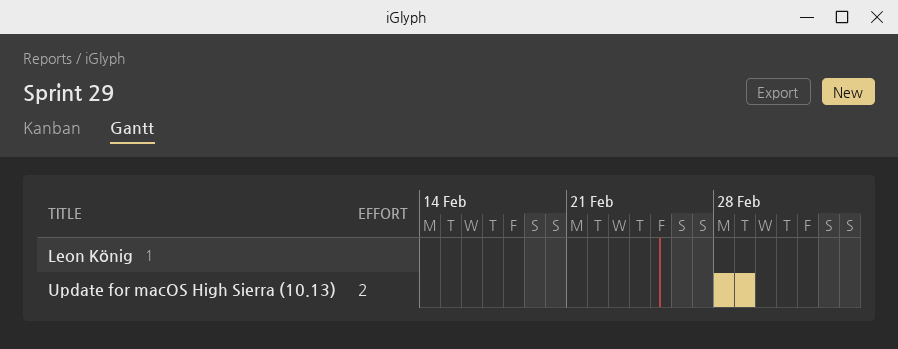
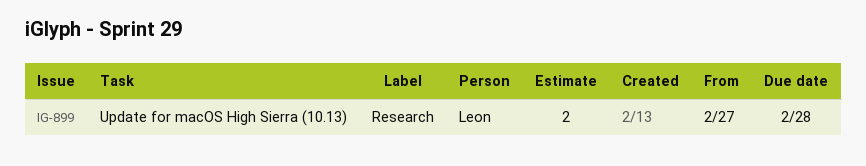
Update for macOS High Sierra (10.13), start: Feb 28 -> Feb 27
Update for macOS High Sierra (10.13), due: Mar 1 -> Feb 28

